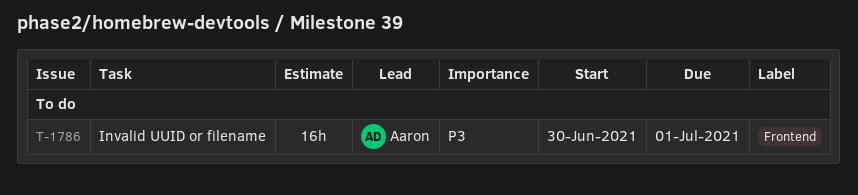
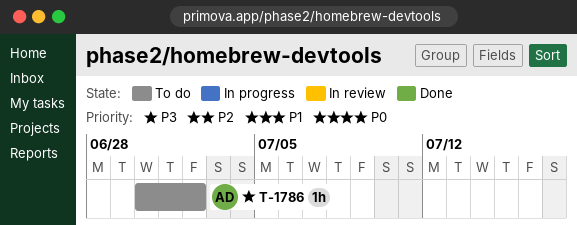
T-1786, estimate: 16h -> 1h
T-1786, due: Jul 1 -> Jul 2

